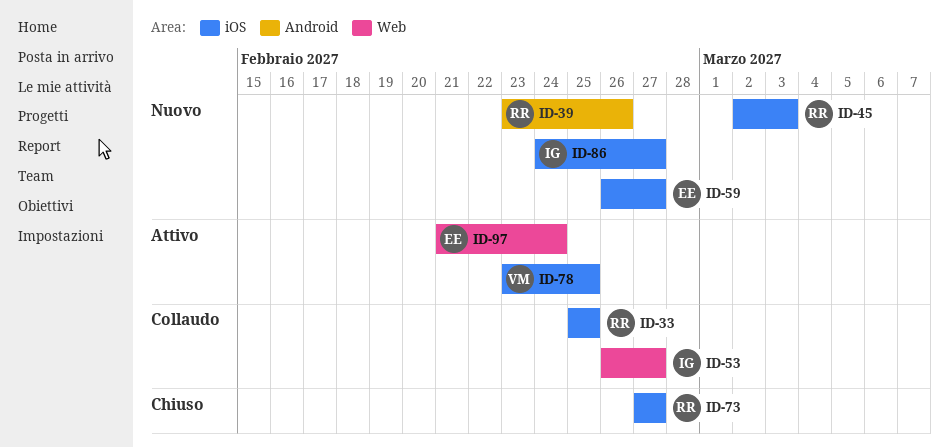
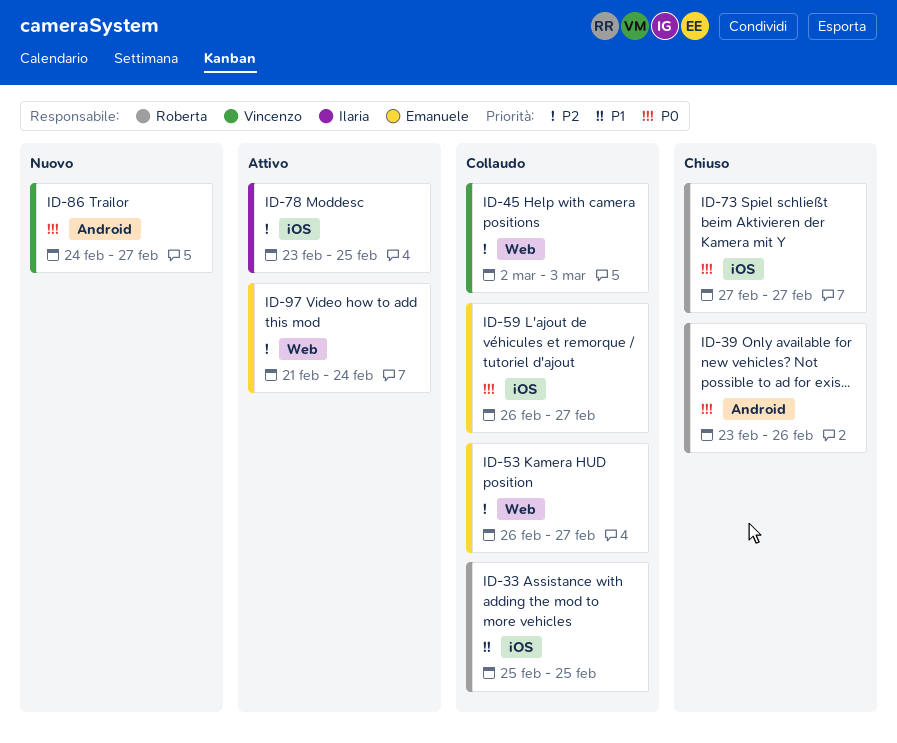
ID-39, status: Nuovo -> Chiuso
ID-45, status: Nuovo -> Collaudo
ID-45, owner: Roberta -> Vincenzo
ID-45, label: iOS -> Web
ID-53, owner: Ilaria -> Emanuele
ID-59, status: Nuovo -> Collaudo
ID-78, owner: Vincenzo -> Ilaria
ID-86, owner: Ilaria -> Vincenzo
ID-86, label: iOS -> Android

